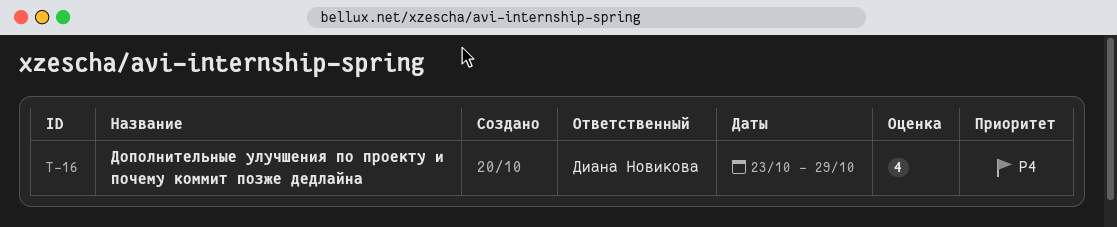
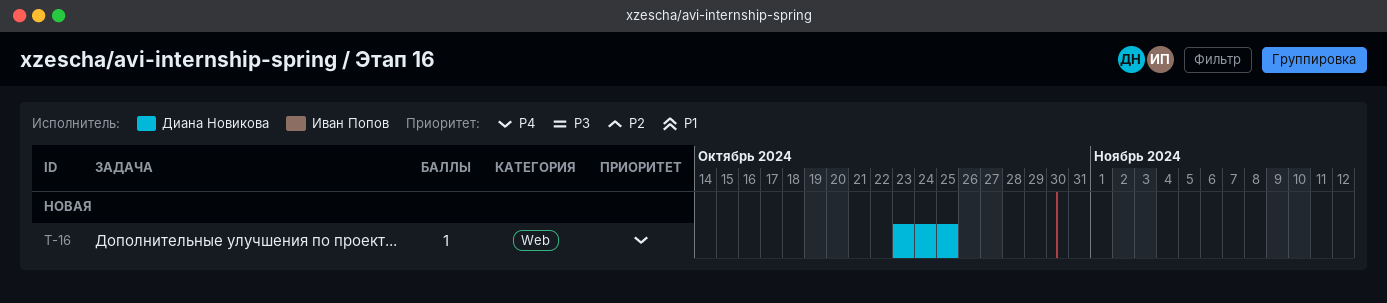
T-16, estimate: 4 -> 1
T-16, due: Oct 29 -> Oct 25

